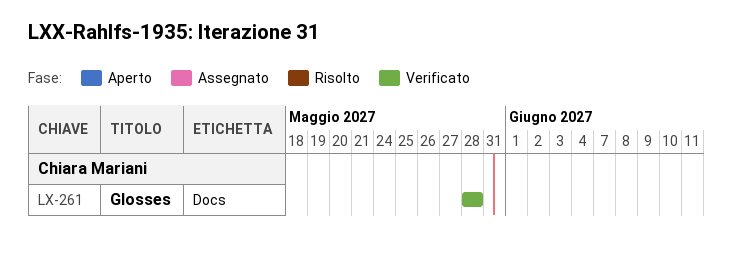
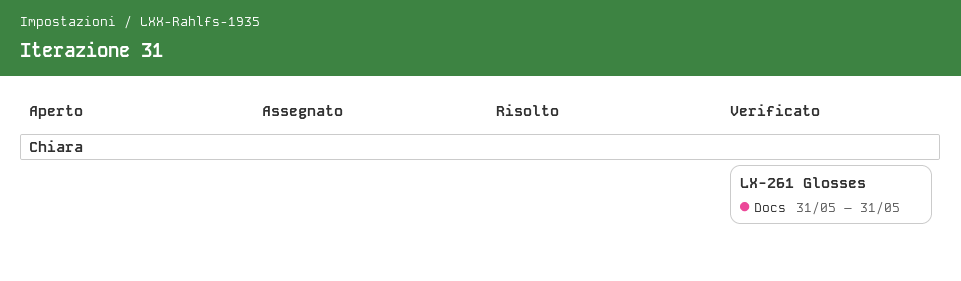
LX-261, start: May 28 -> May 31
LX-261, due: May 28 -> May 31

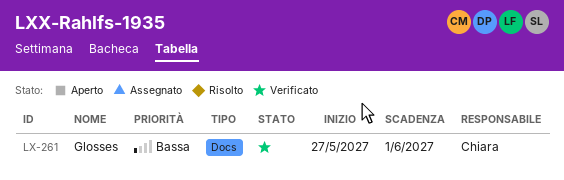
LX-261, start: May 31 -> May 27
LX-261, due: May 31 -> Jun 1

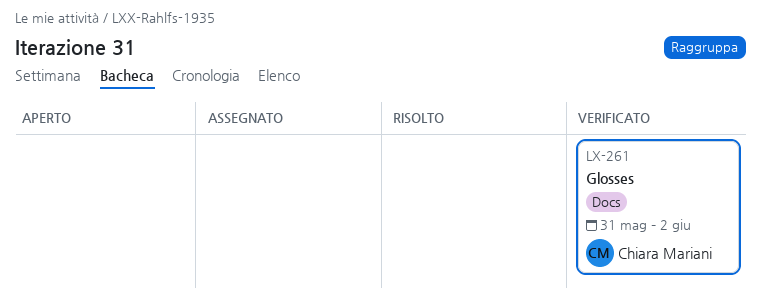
LX-261, start: May 27 -> May 31
LX-261, due: Jun 1 -> Jun 2

